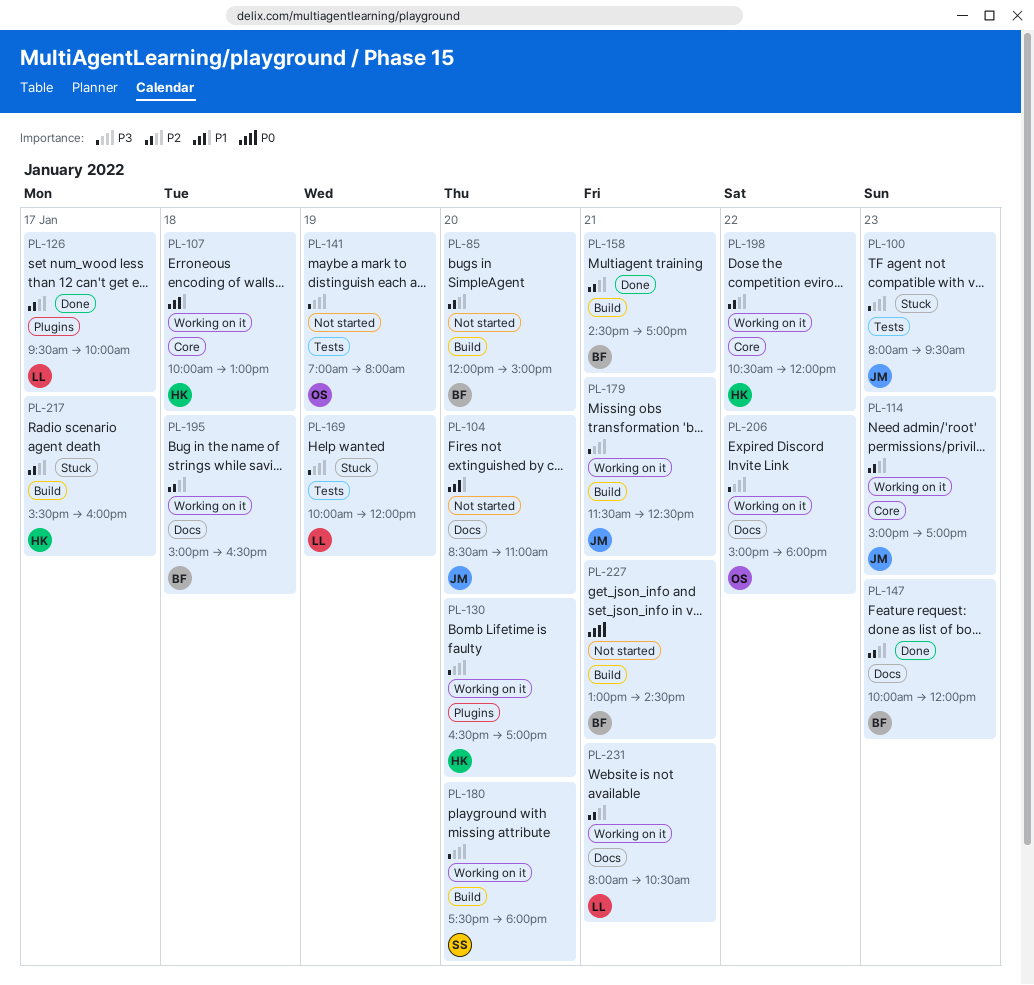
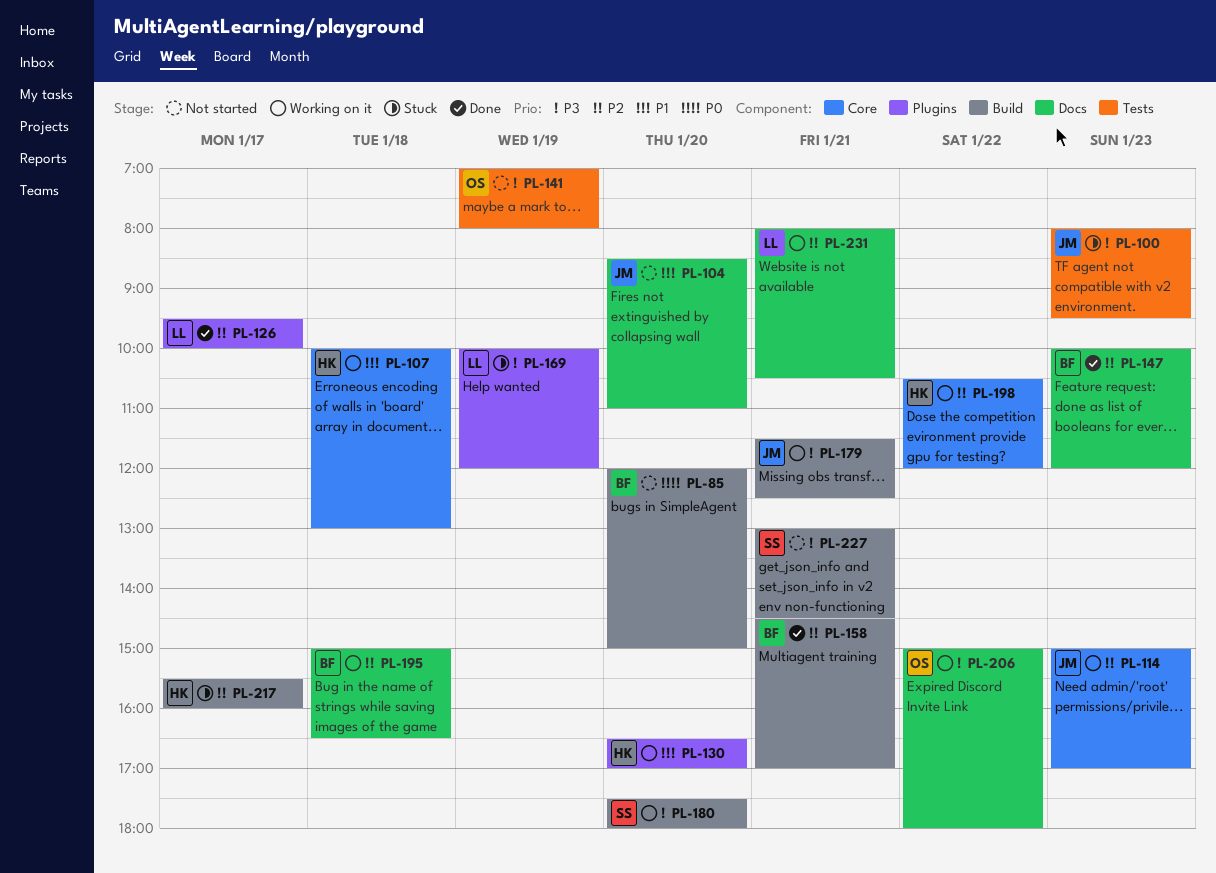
PL-85, priority: P2 -> P0
PL-130, priority: P3 -> P1
PL-169, label: Tests -> Plugins
PL-227, owner: BF -> SS
PL-227, priority: P0 -> P3

